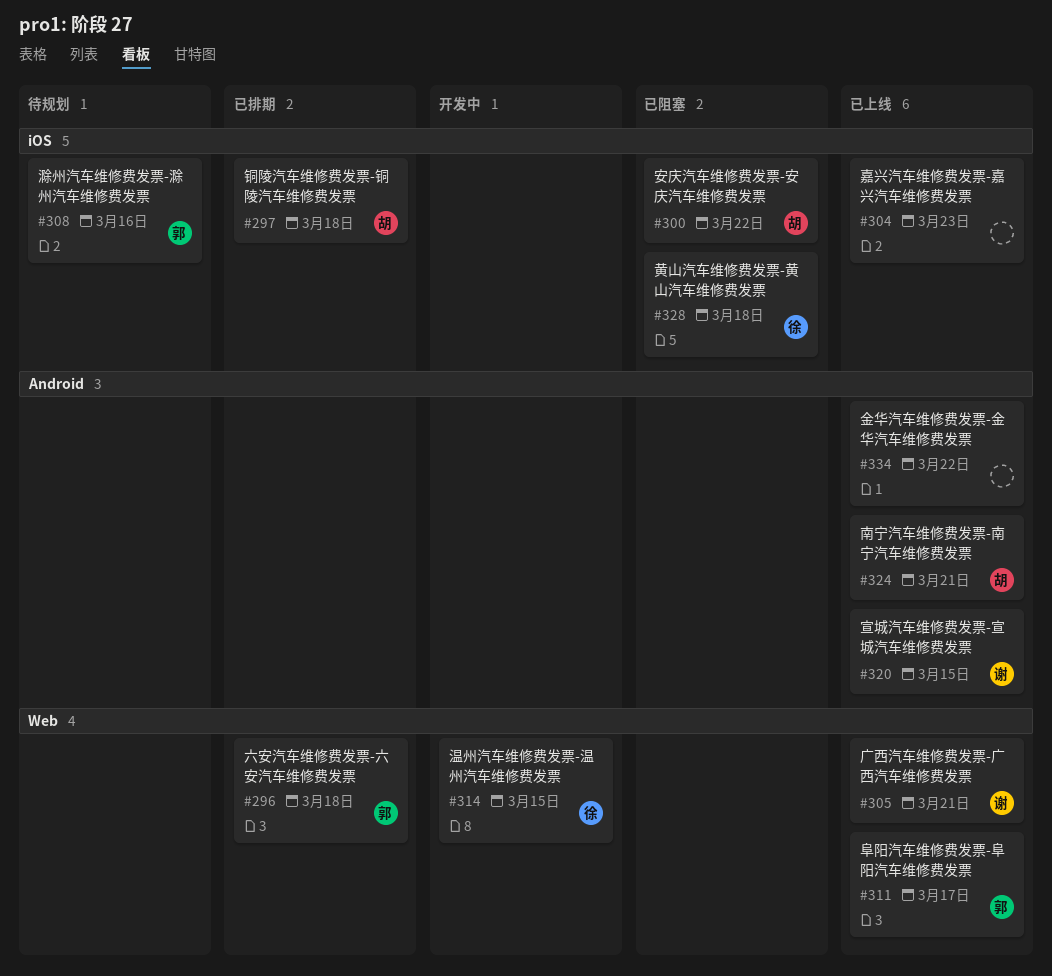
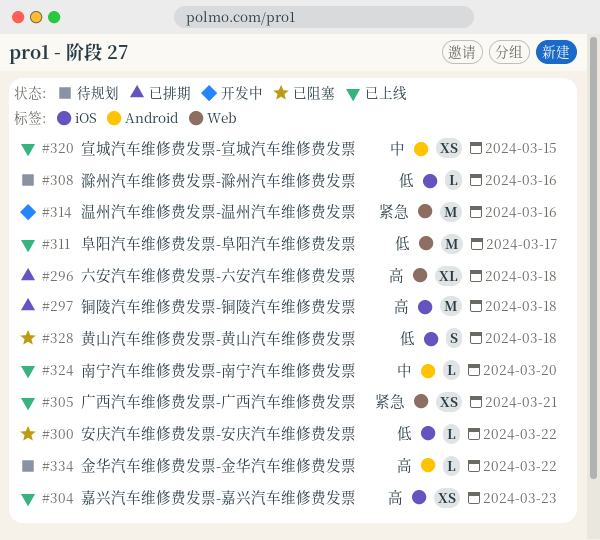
#314, due: Mar 15 -> Mar 16
#324, due: Mar 21 -> Mar 20
#334, status: 已上线 -> 待规划

